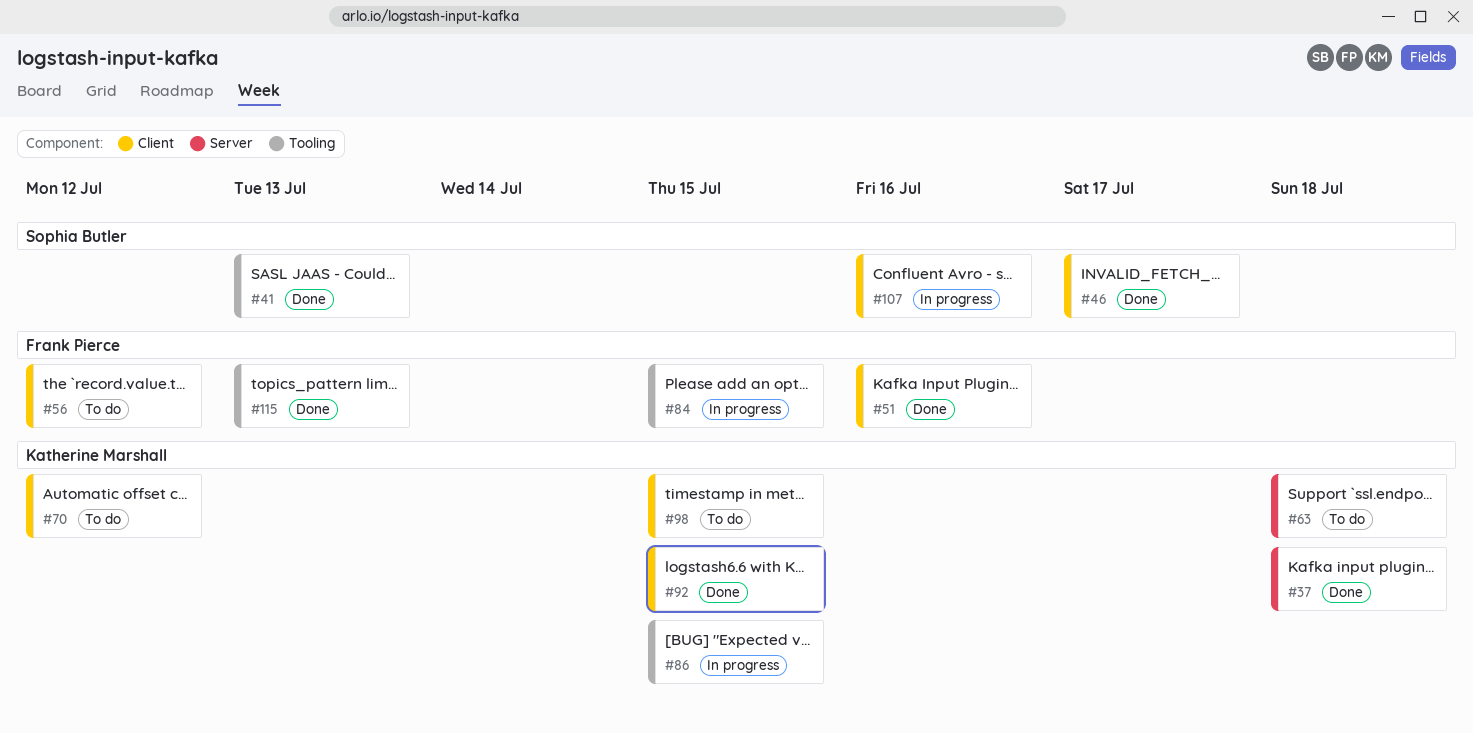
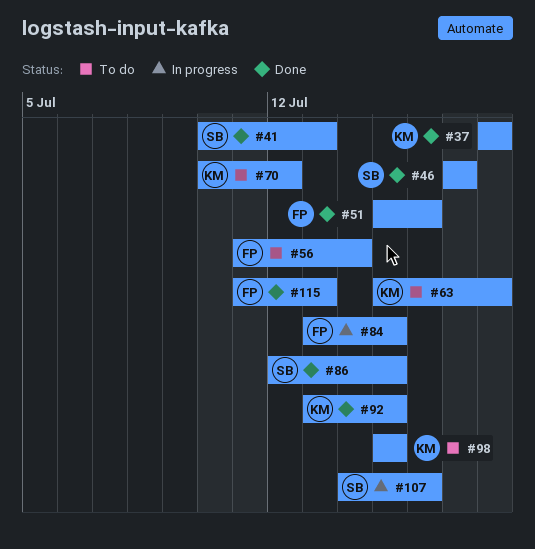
#56, due: Jul 12 -> Jul 14
#86, status: In progress -> Done
#86, owner: Katherine Marshall -> Sophia Butler

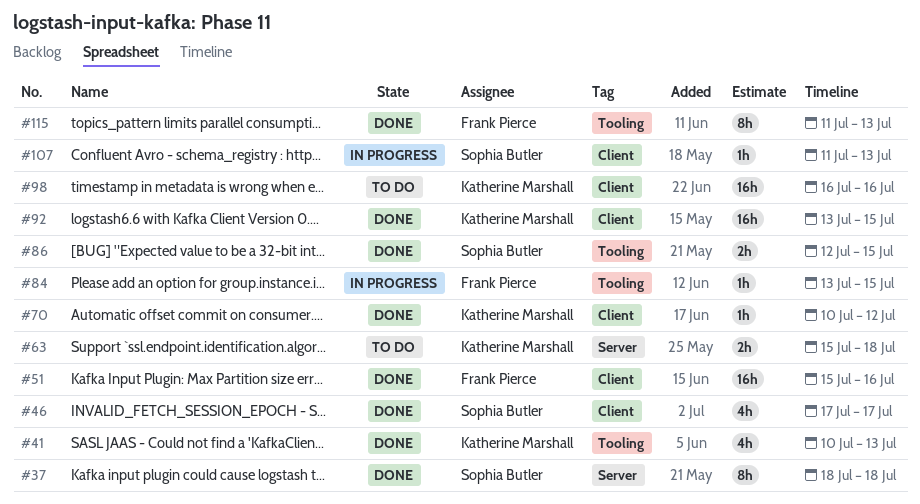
#37, owner: Katherine Marshall -> Sophia Butler
#41, owner: Sophia Butler -> Katherine Marshall
#56: present -> none
#70, status: To do -> Done
#98, start: Jul 15 -> Jul 16
#98, due: Jul 15 -> Jul 16
#107, start: Jul 14 -> Jul 11
#107, due: Jul 16 -> Jul 13

